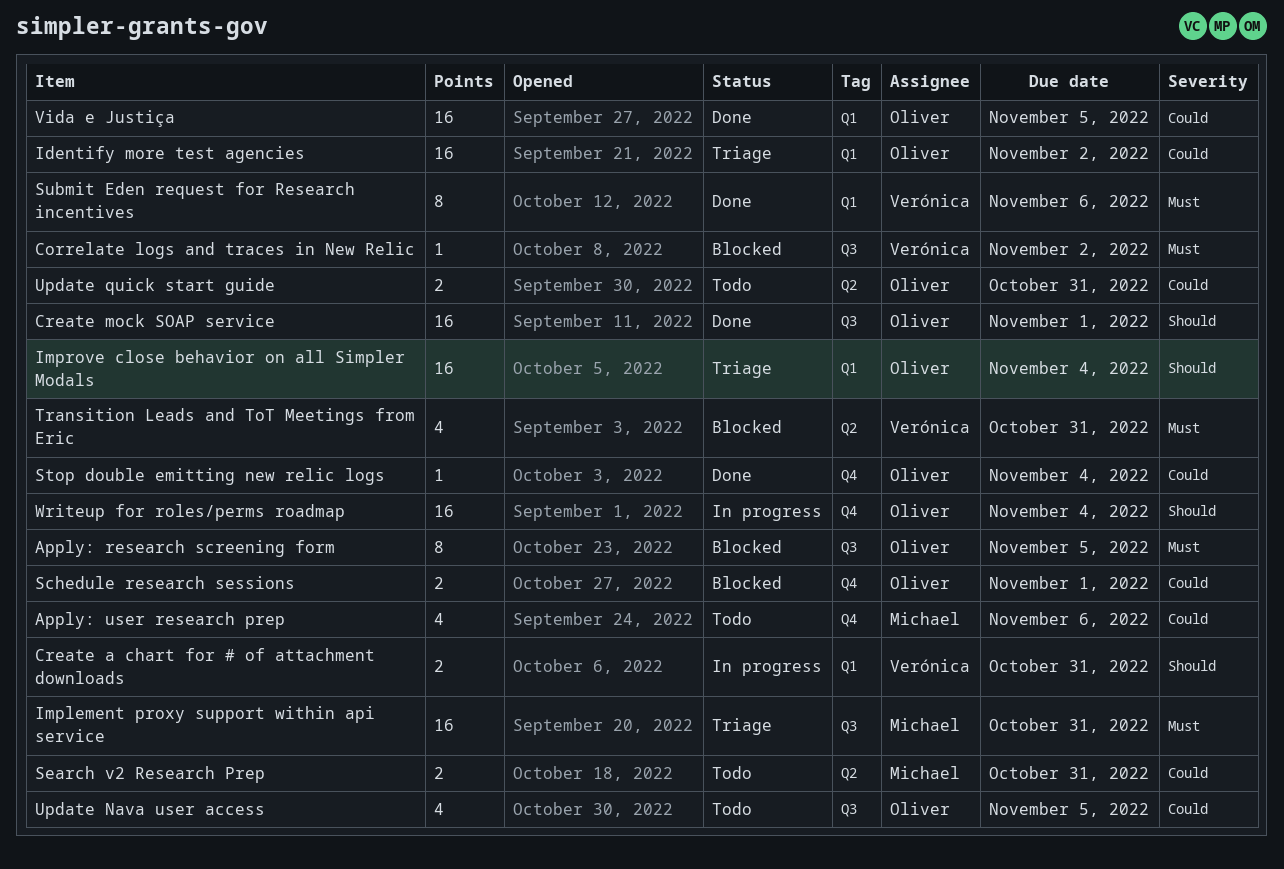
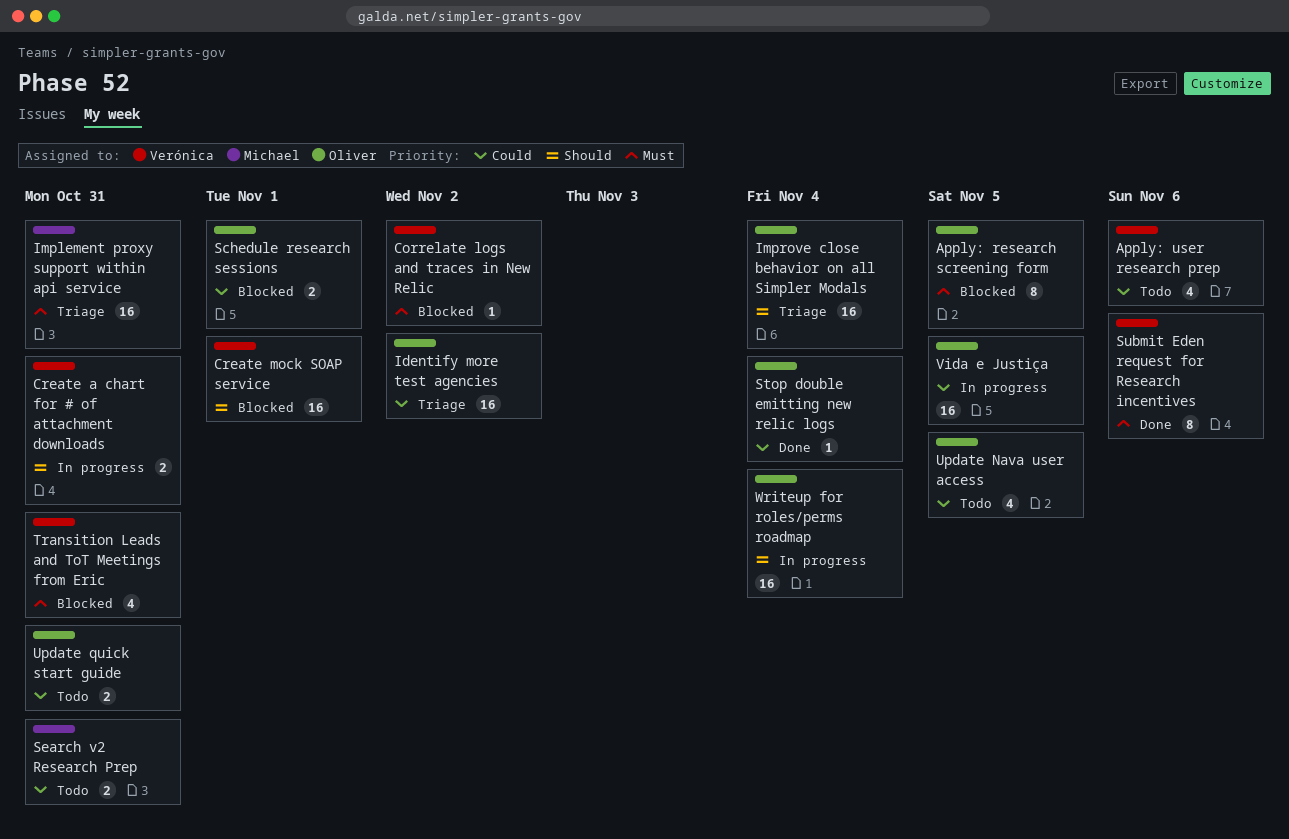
Apply: user research prep, owner: Michael -> Verónica
Create mock SOAP service, status: Done -> Blocked
Create mock SOAP service, owner: Oliver -> Verónica
Vida e Justiça, status: Done -> In progress

